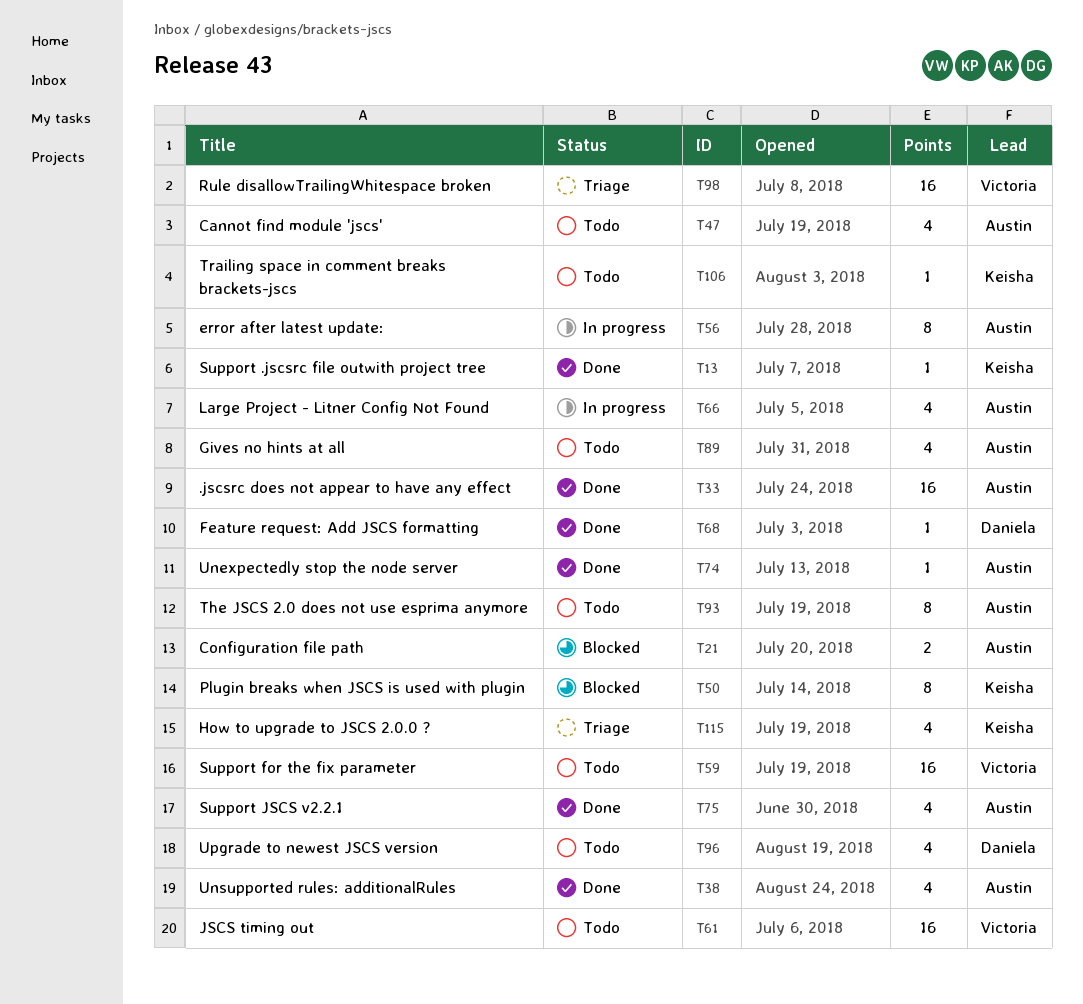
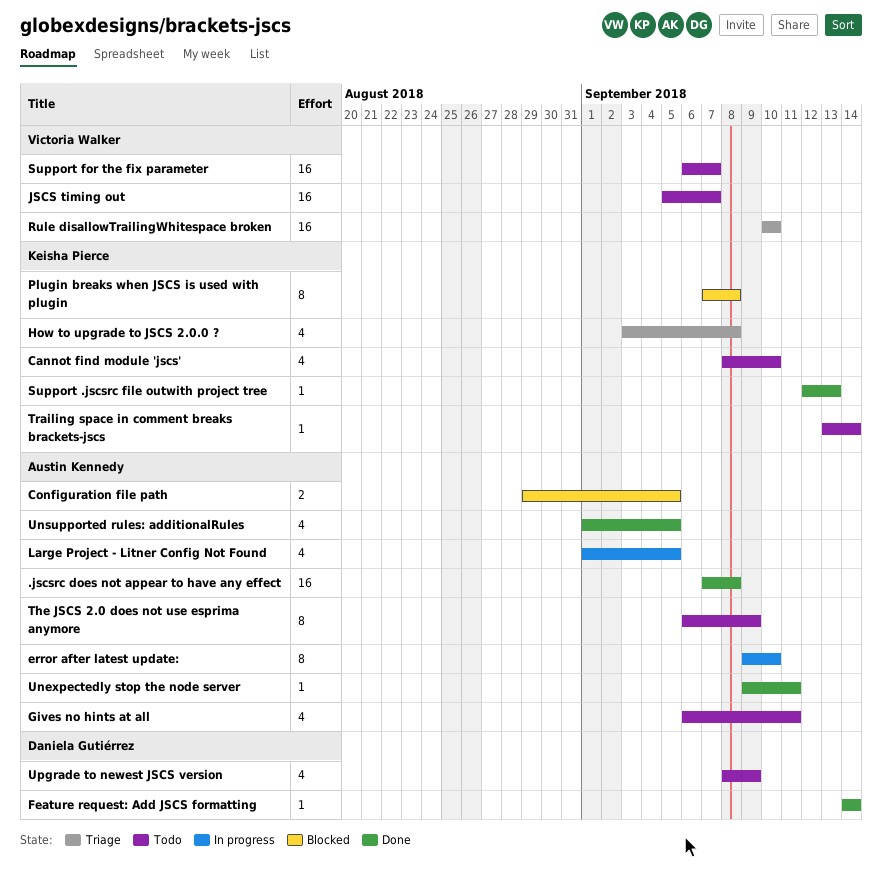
Cannot find module 'jscs', owner: Austin Kennedy -> Keisha Pierce
Support JSCS v2.2.1: present -> none

